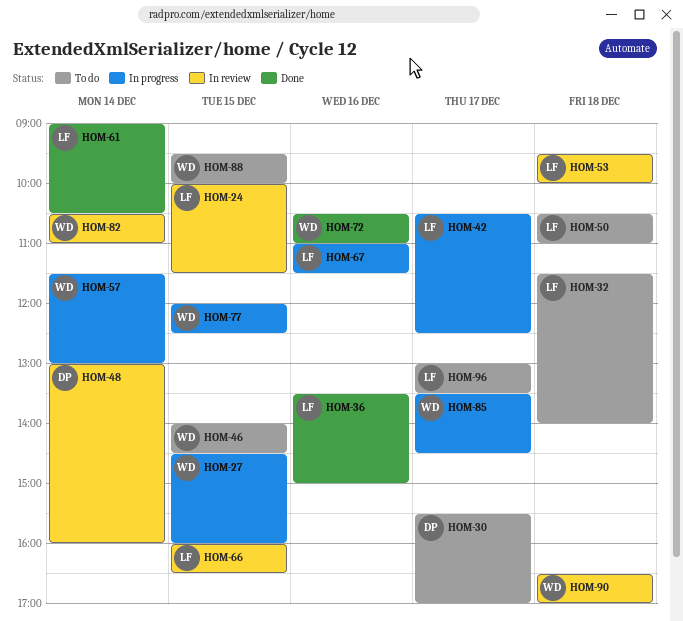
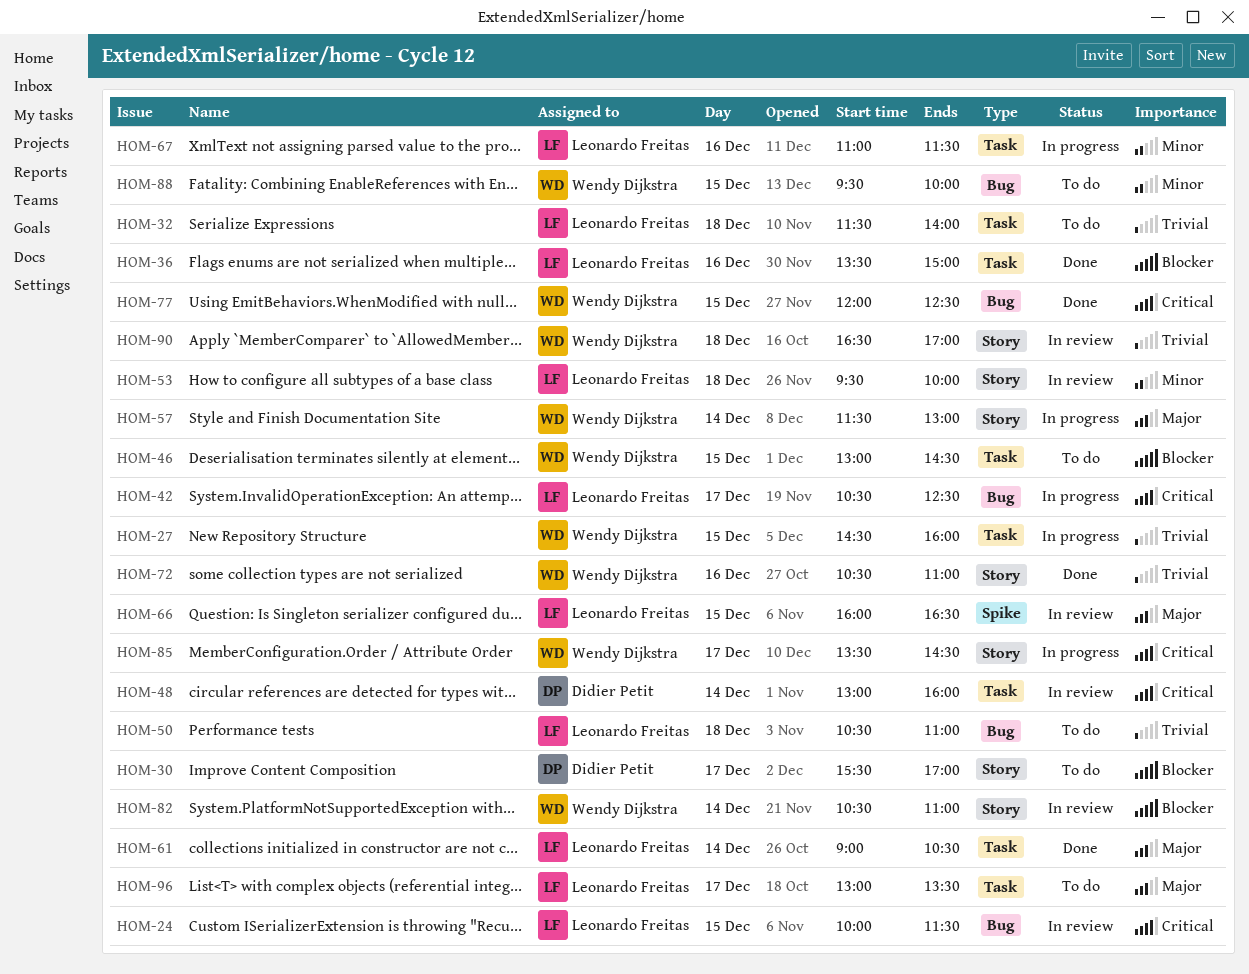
HOM-46, begins: 14:00 -> 13:00
HOM-77, status: In progress -> Done

